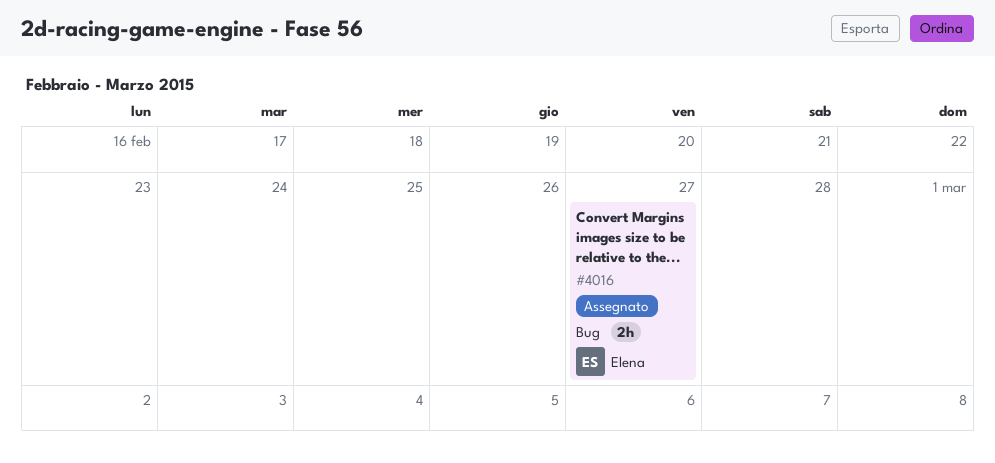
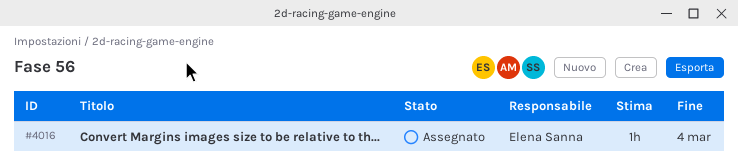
#4016, estimate: 2h -> 1h
#4016, due: Feb 27 -> Mar 4

